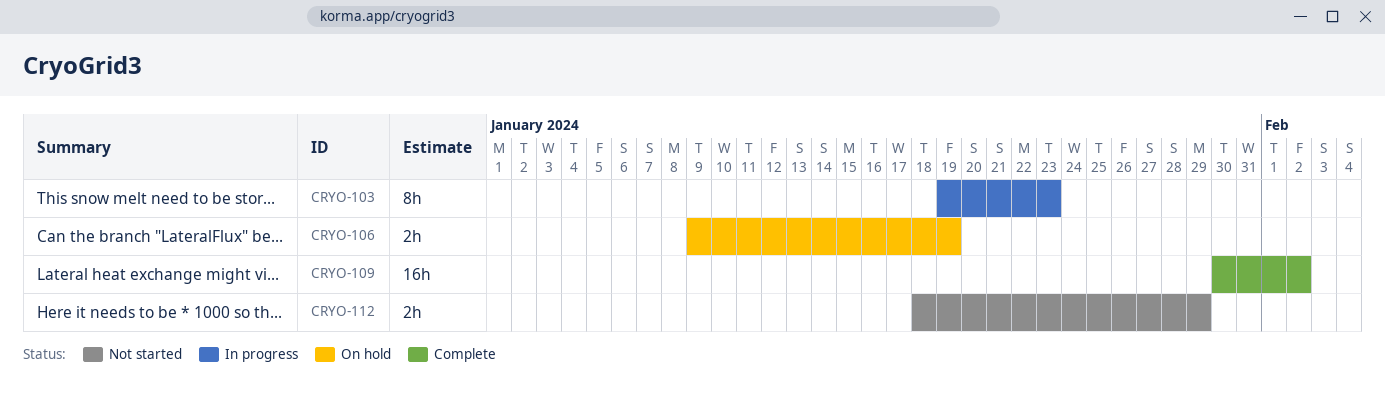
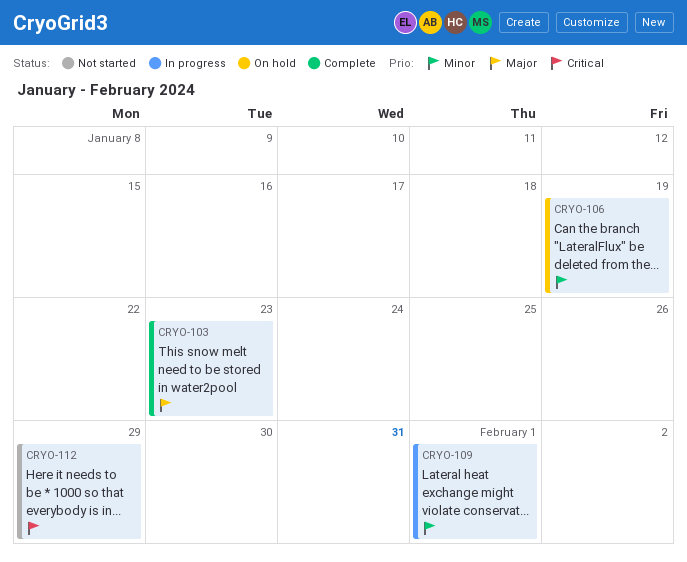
CRYO-103, status: In progress -> Complete
CRYO-109, status: Complete -> In progress
CRYO-109, due: Feb 2 -> Feb 1

